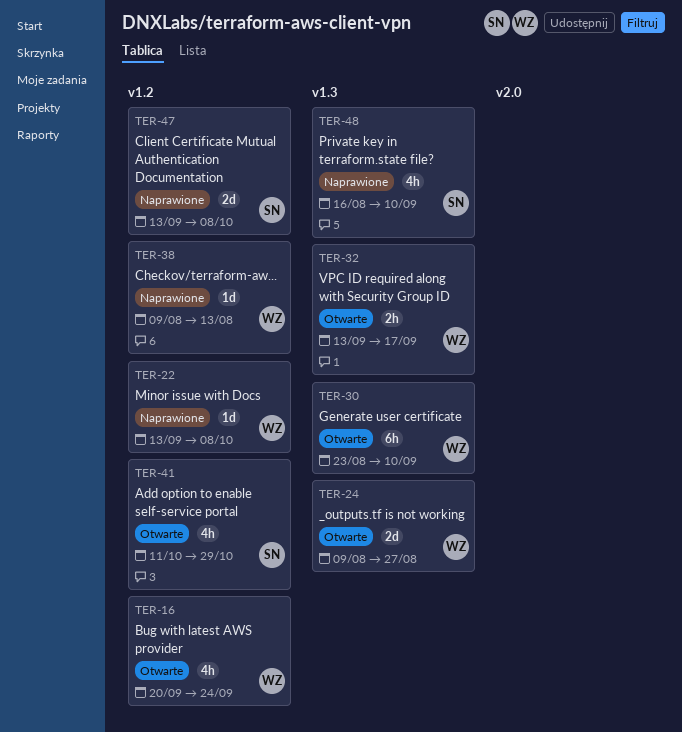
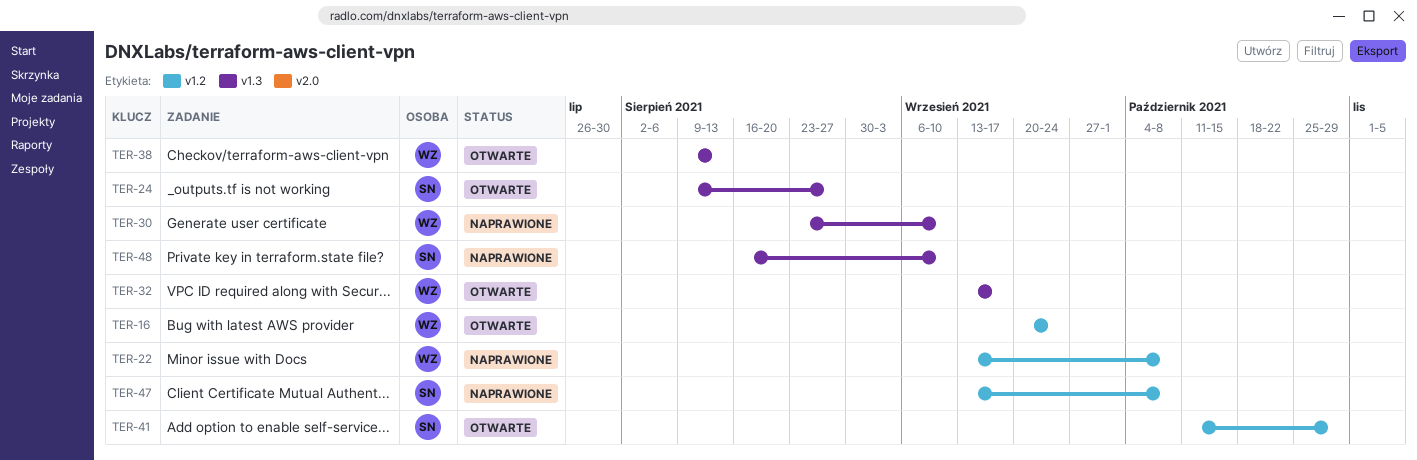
TER-24, owner: WZ -> SN
TER-30, status: Otwarte -> Naprawione
TER-38, status: Naprawione -> Otwarte
TER-38, label: v1.2 -> v1.3

